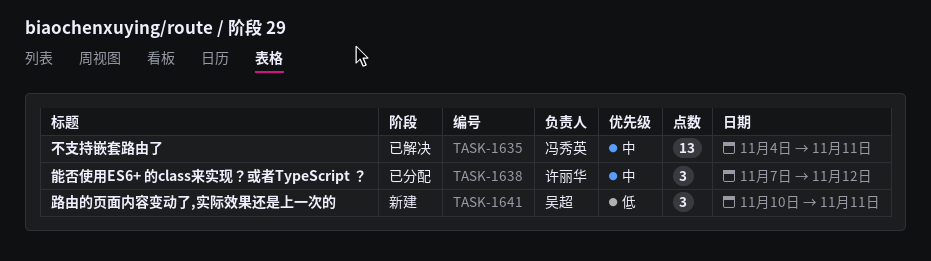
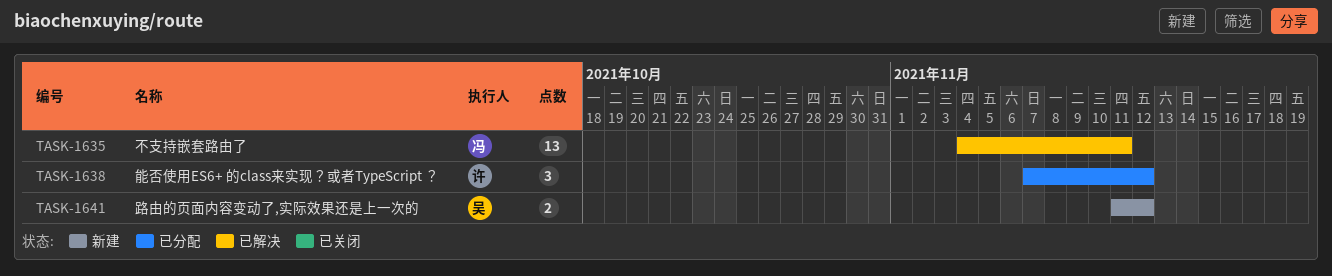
TASK-1641, estimate: 3 -> 2
TASK-1641, start: Nov 10 -> Nov 11
TASK-1641, due: Nov 11 -> Nov 12

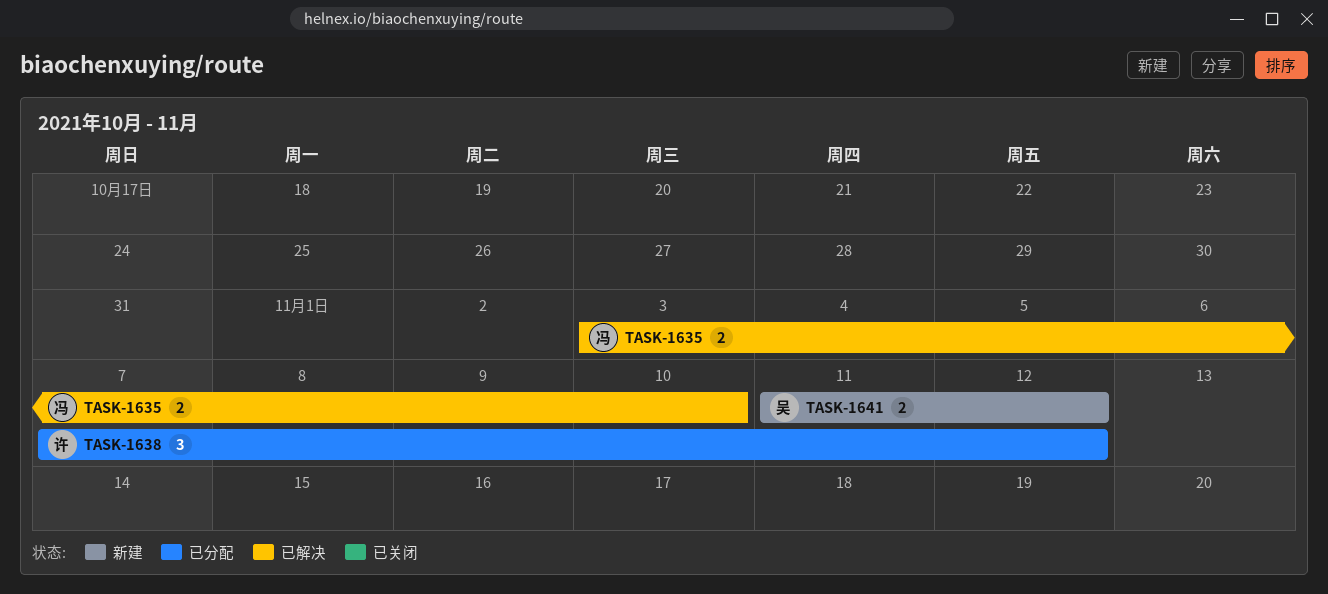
TASK-1635, estimate: 13 -> 2
TASK-1635, start: Nov 4 -> Nov 3
TASK-1635, due: Nov 11 -> Nov 10

